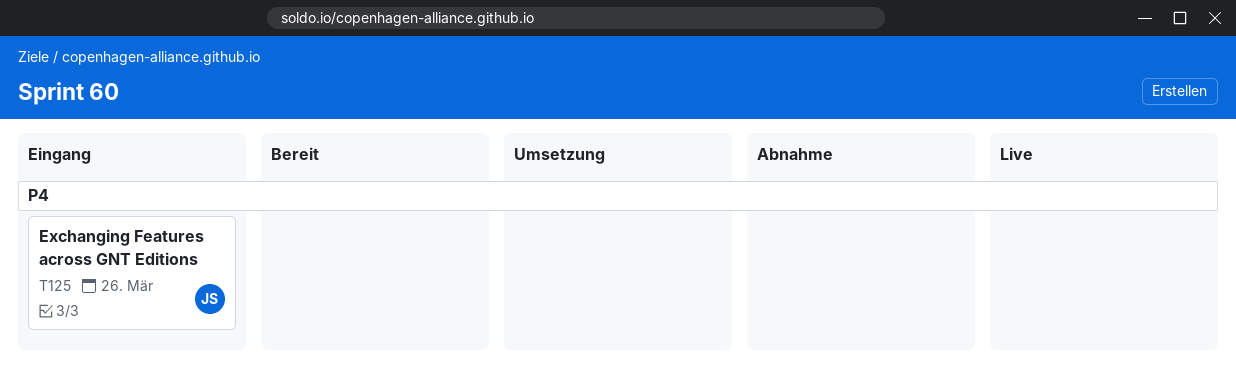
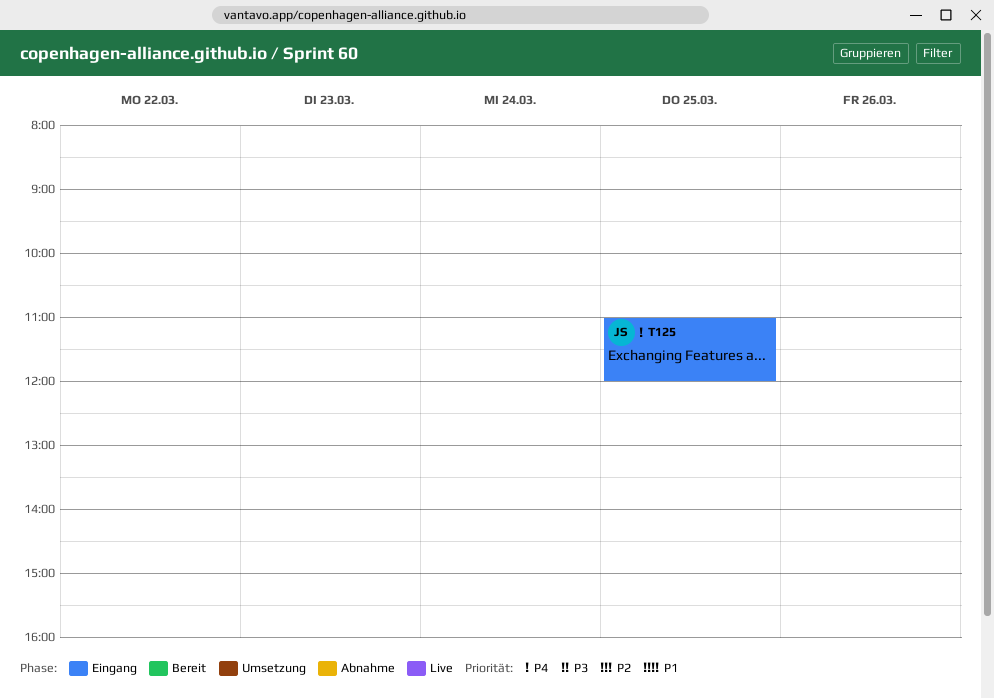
T125, day: Mar 26 -> Mar 25

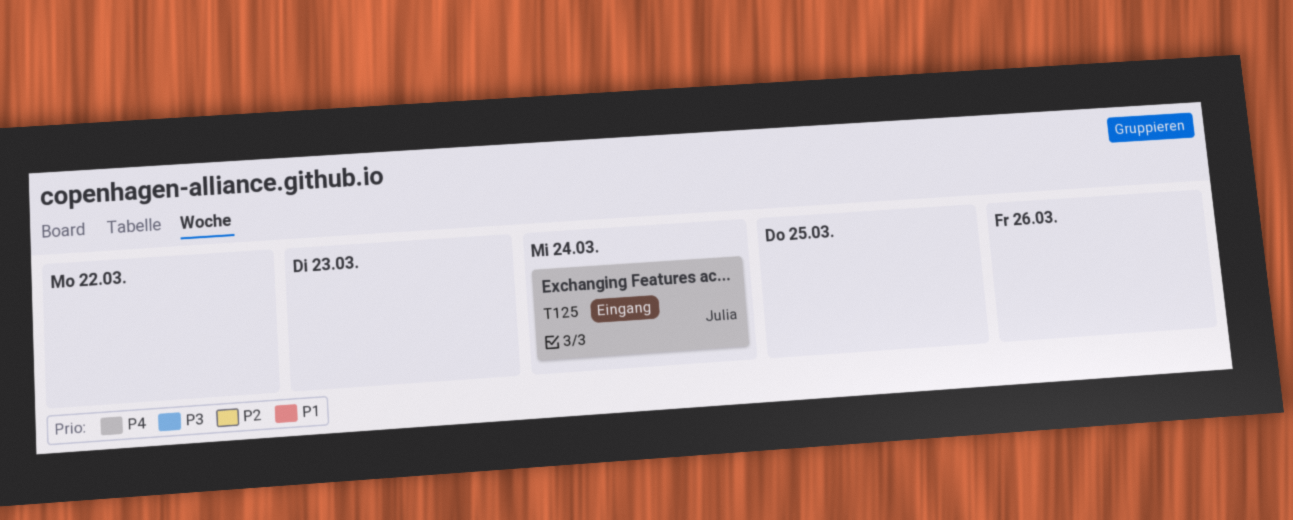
T125, day: Mar 25 -> Mar 24

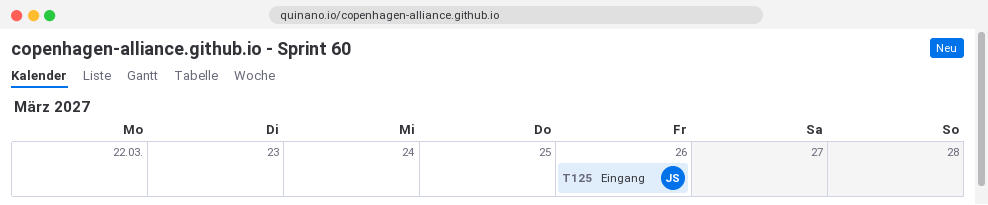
T125, day: Mar 24 -> Mar 26

